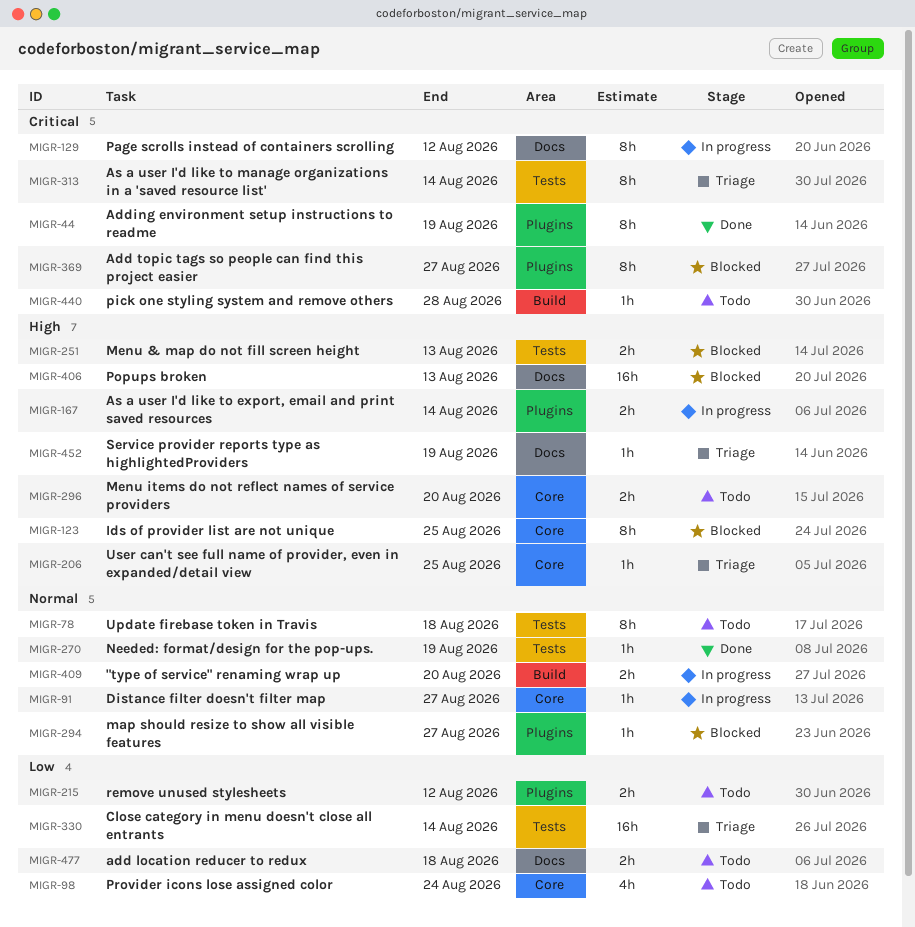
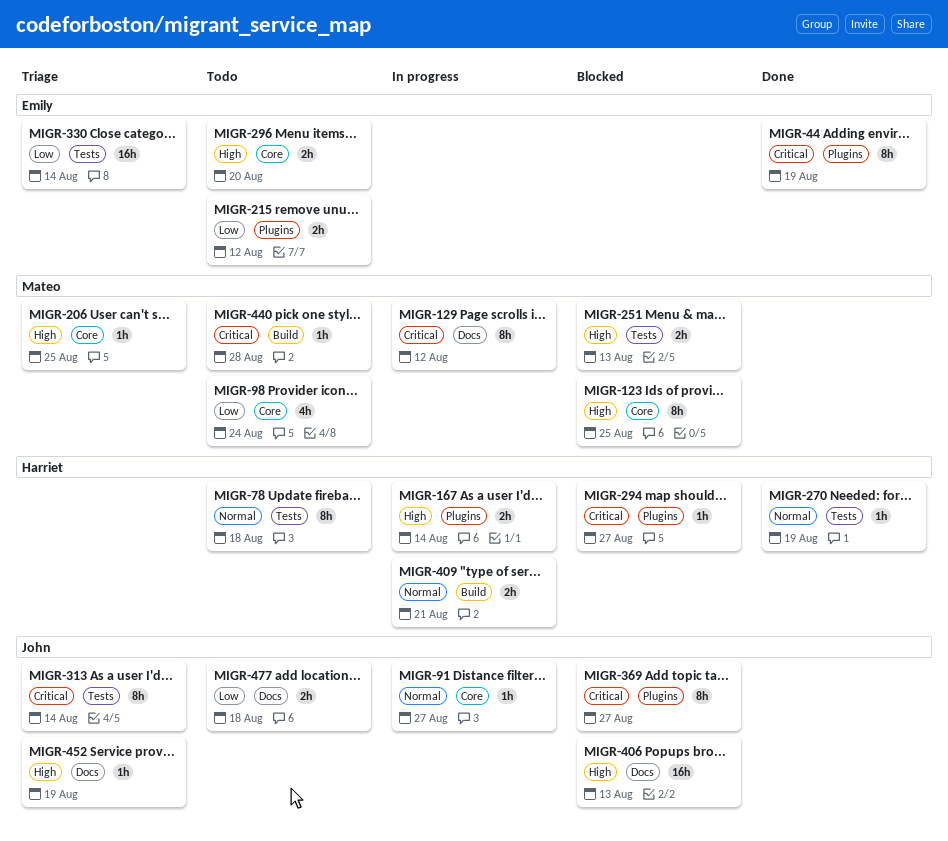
MIGR-294, priority: Normal -> Critical
MIGR-409, due: Aug 20 -> Aug 21

